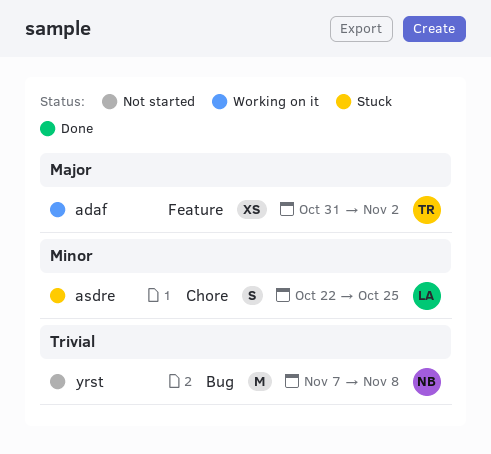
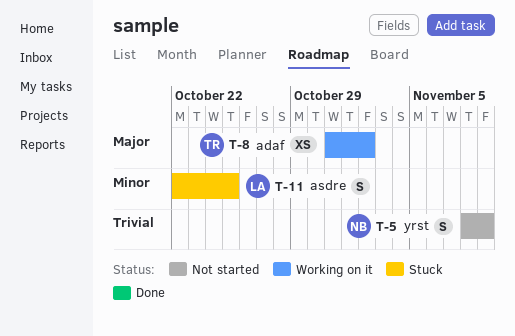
yrst, estimate: M -> S
yrst, start: Nov 7 -> Nov 8
yrst, due: Nov 8 -> Nov 9

